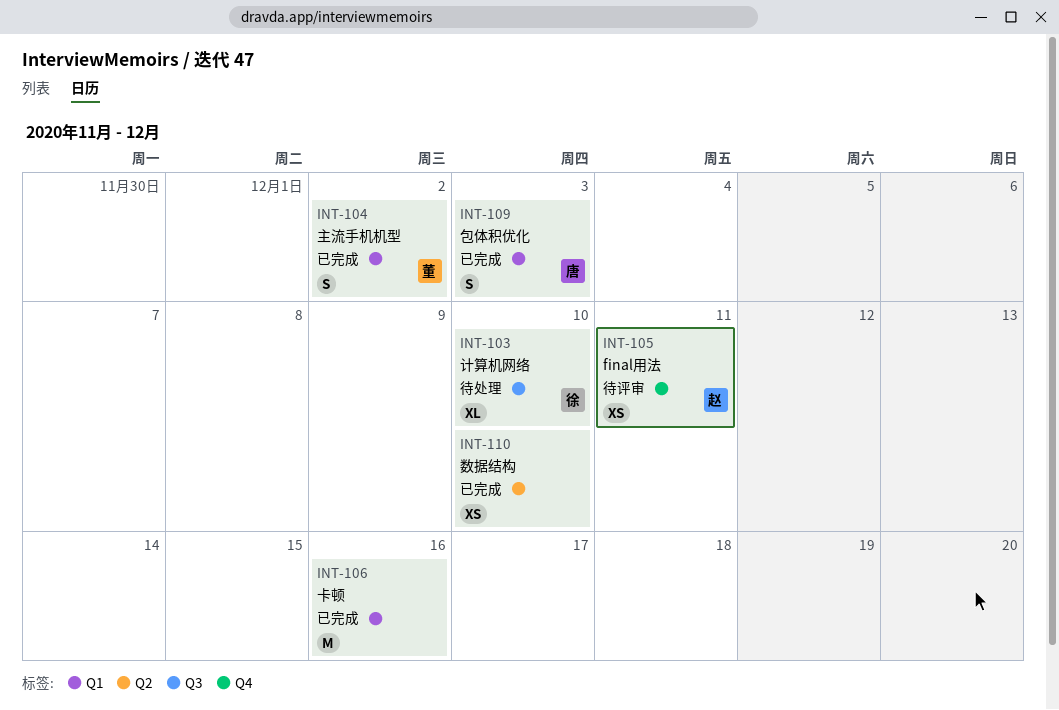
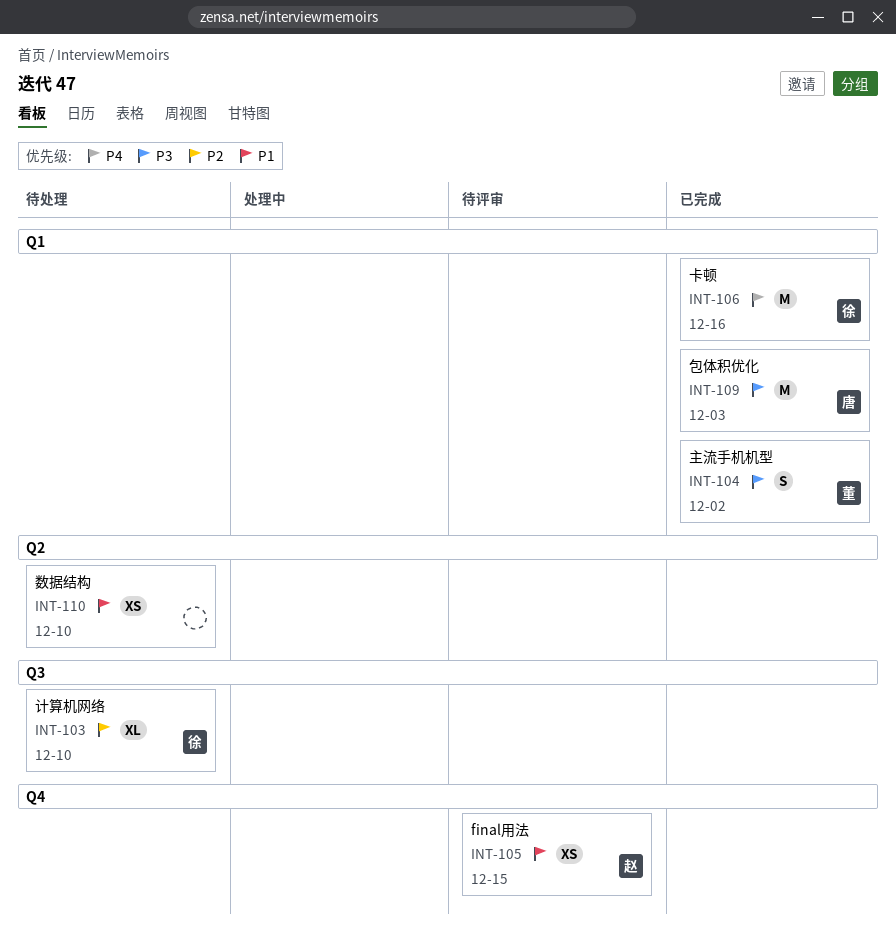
INT-105, due: Dec 11 -> Dec 15
INT-106, owner: none -> 徐
INT-109, estimate: S -> M
INT-110, status: 已完成 -> 待处理

